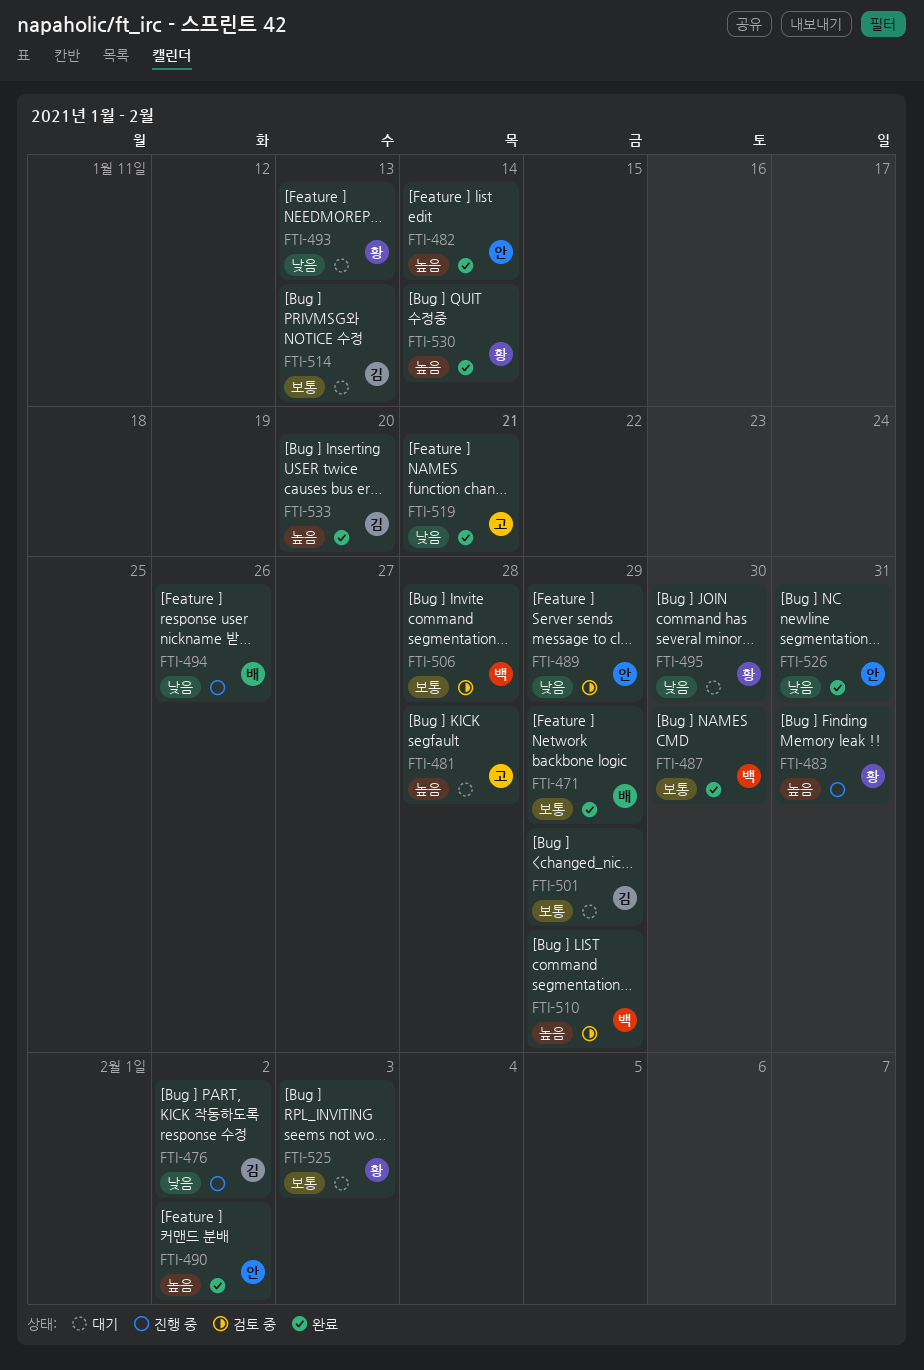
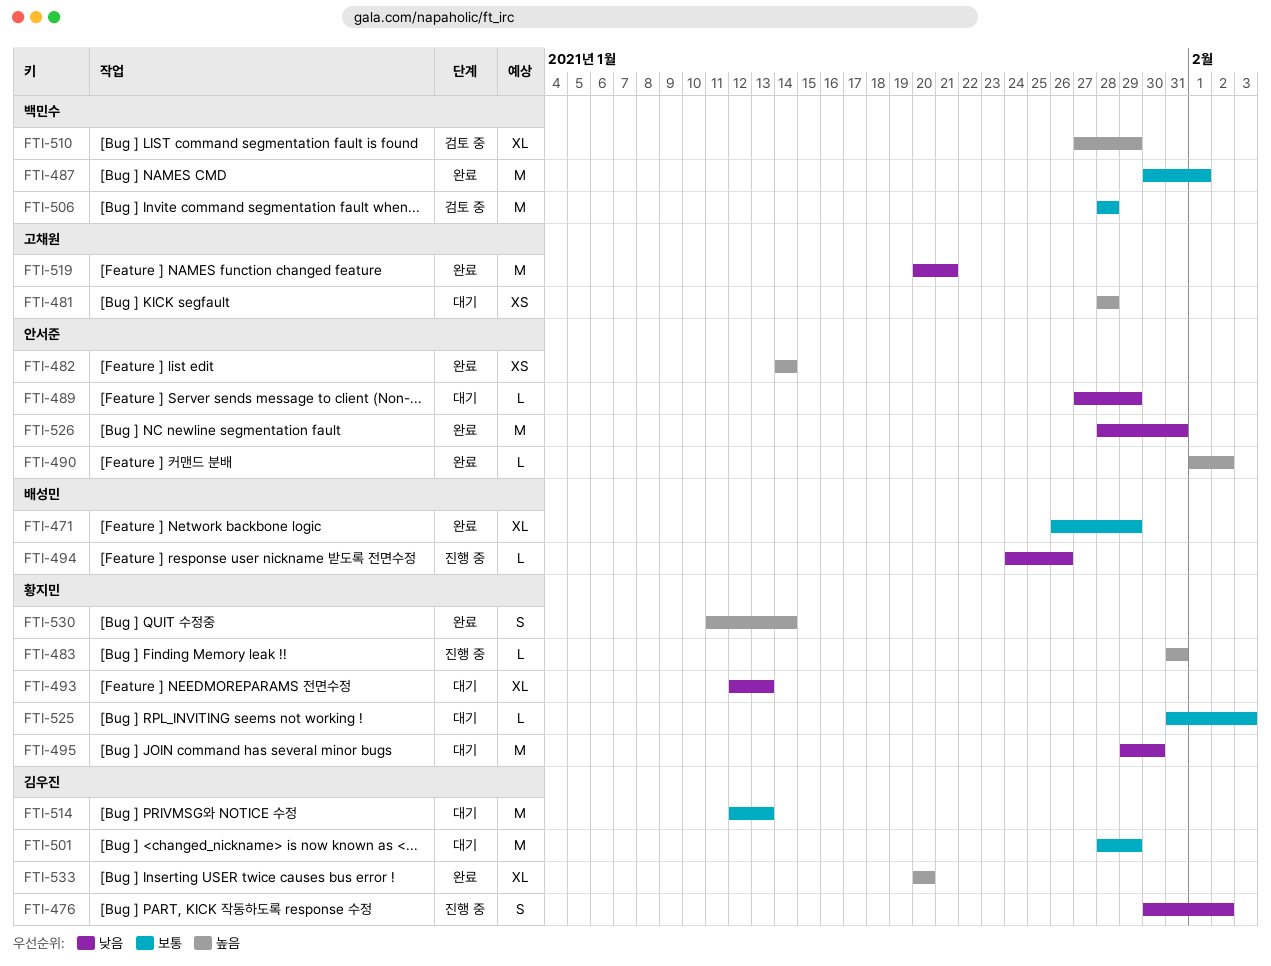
FTI-487, due: Jan 30 -> Feb 1
FTI-489, status: 검토 중 -> 대기

